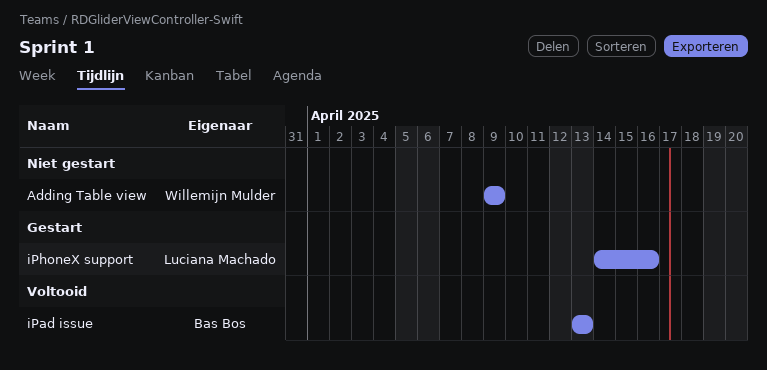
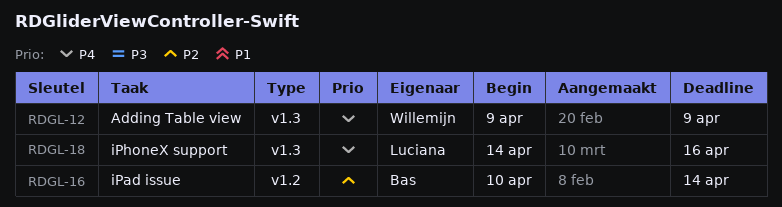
iPad issue, start: Apr 13 -> Apr 10
iPad issue, due: Apr 13 -> Apr 14

